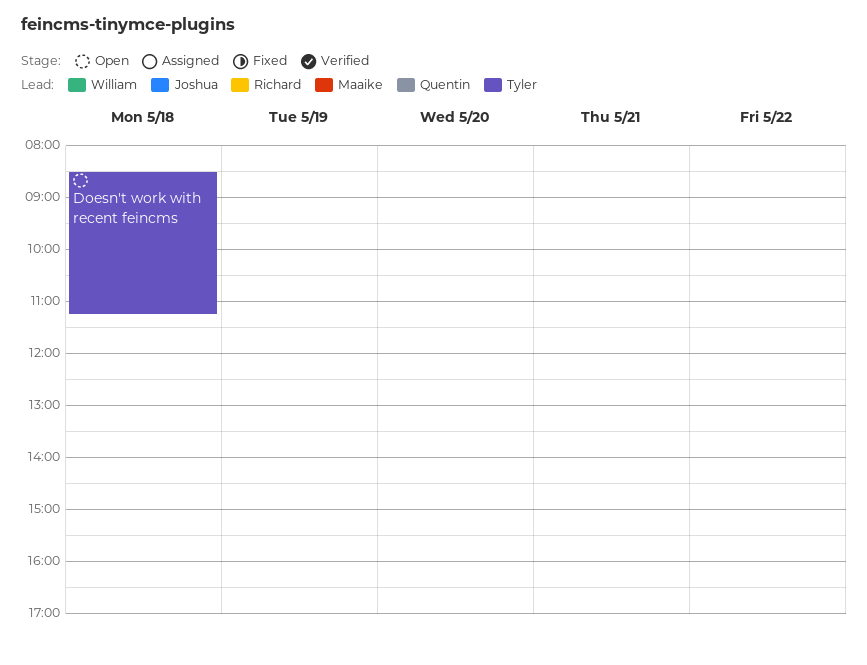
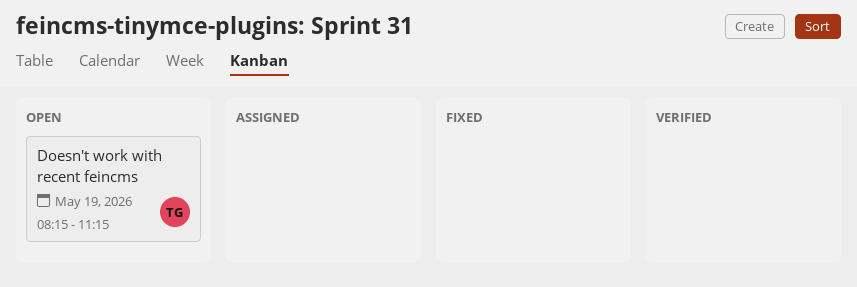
Doesn't work with recent feincms, day: May 18 -> May 19
Doesn't work with recent feincms, begins: 08:30 -> 08:15

